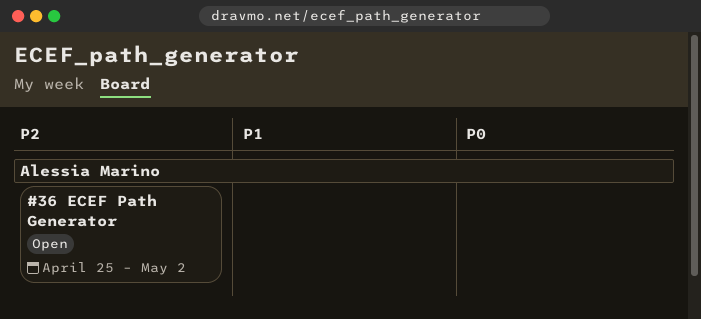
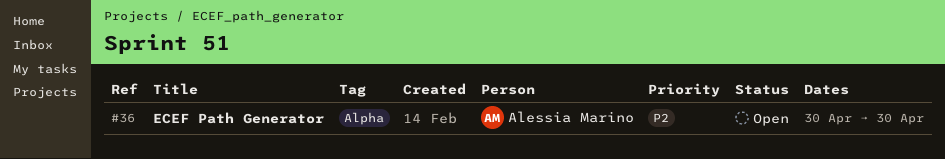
#36, start: Apr 25 -> Apr 30
#36, due: May 2 -> Apr 30

